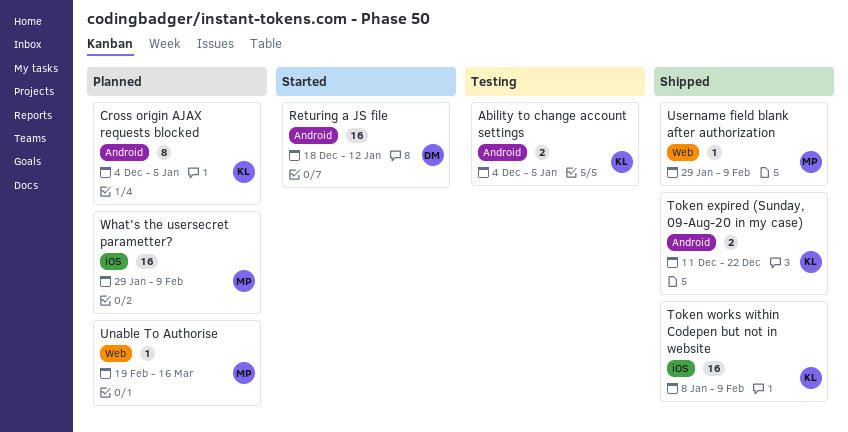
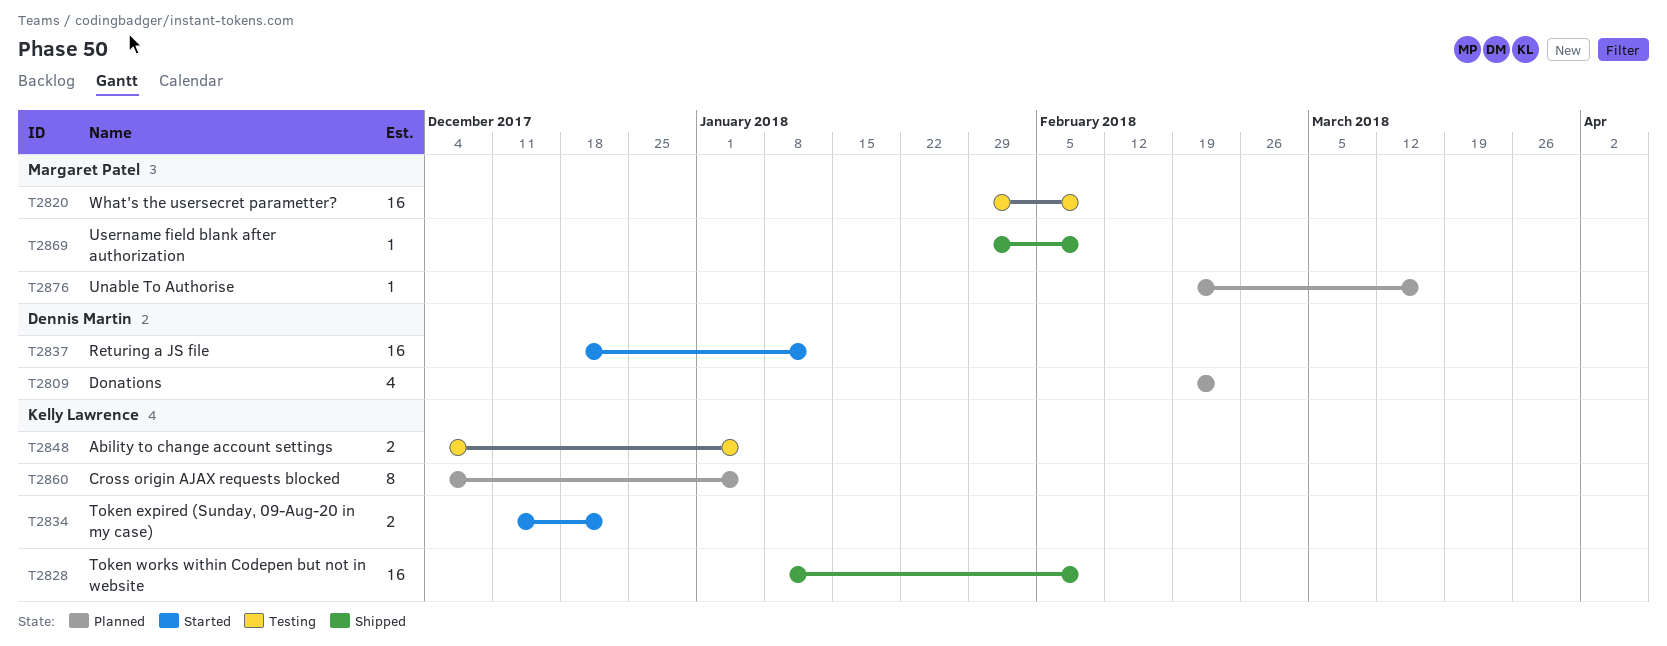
Donations: none -> present
Token expired (Sunday, 09-Aug-20 in my case), status: Shipped -> Started
What's the usersecret parametter?, status: Planned -> Testing

